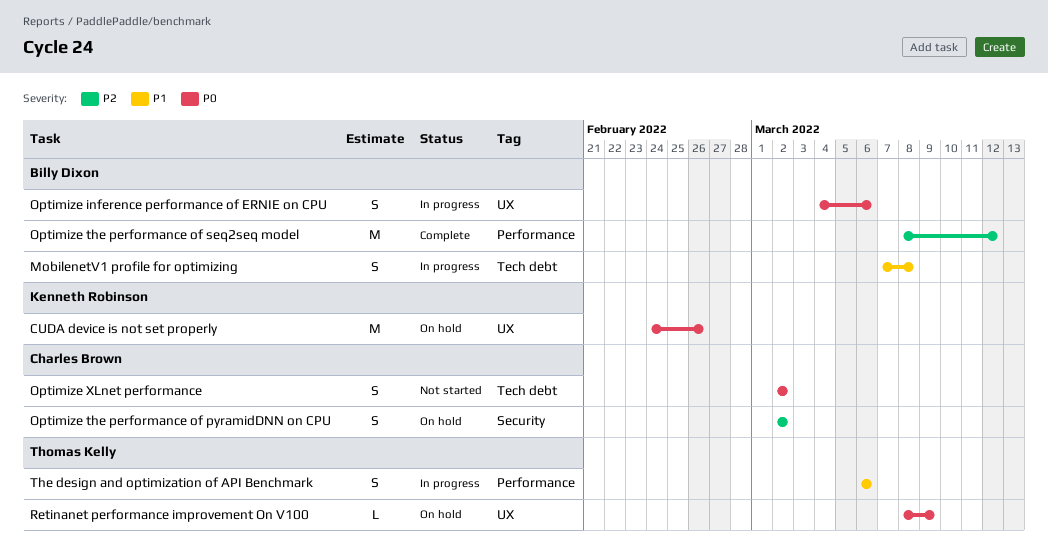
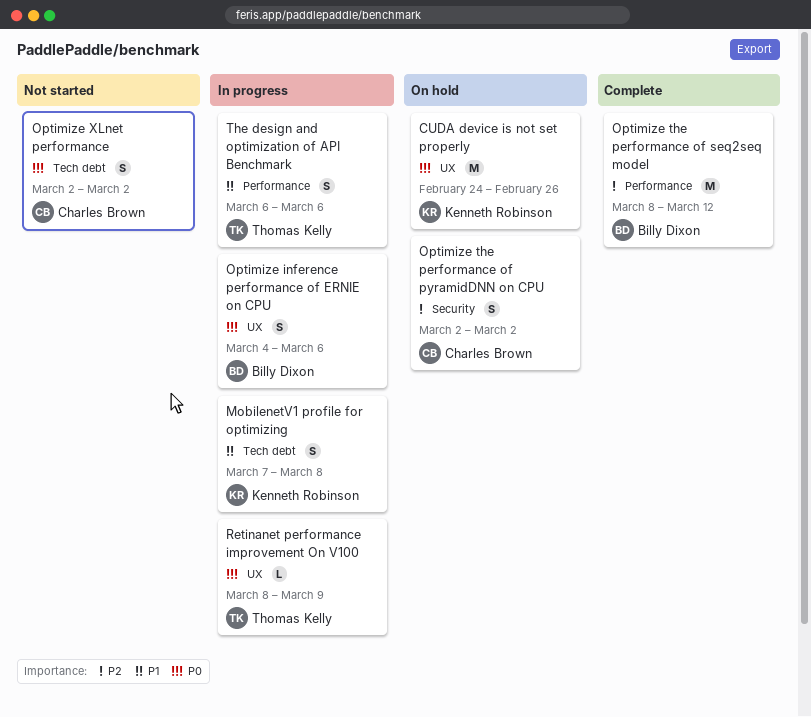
MobilenetV1 profile for optimizing, owner: Billy Dixon -> Kenneth Robinson
Retinanet performance improvement On V100, status: On hold -> In progress

